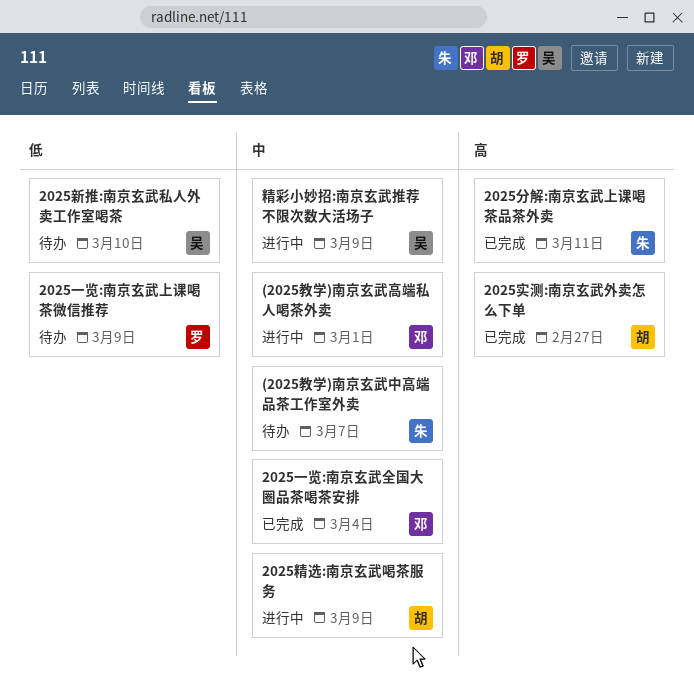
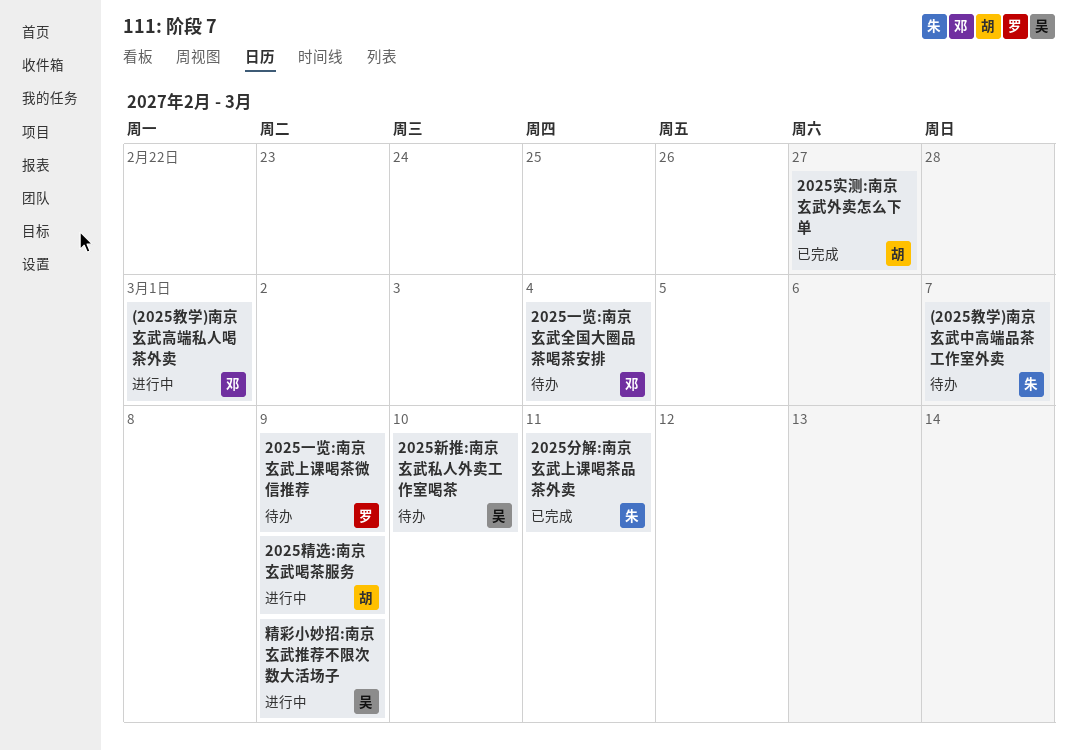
2025一览:南京玄武全国大圈品茶喝茶安排, status: 已完成 -> 待办

